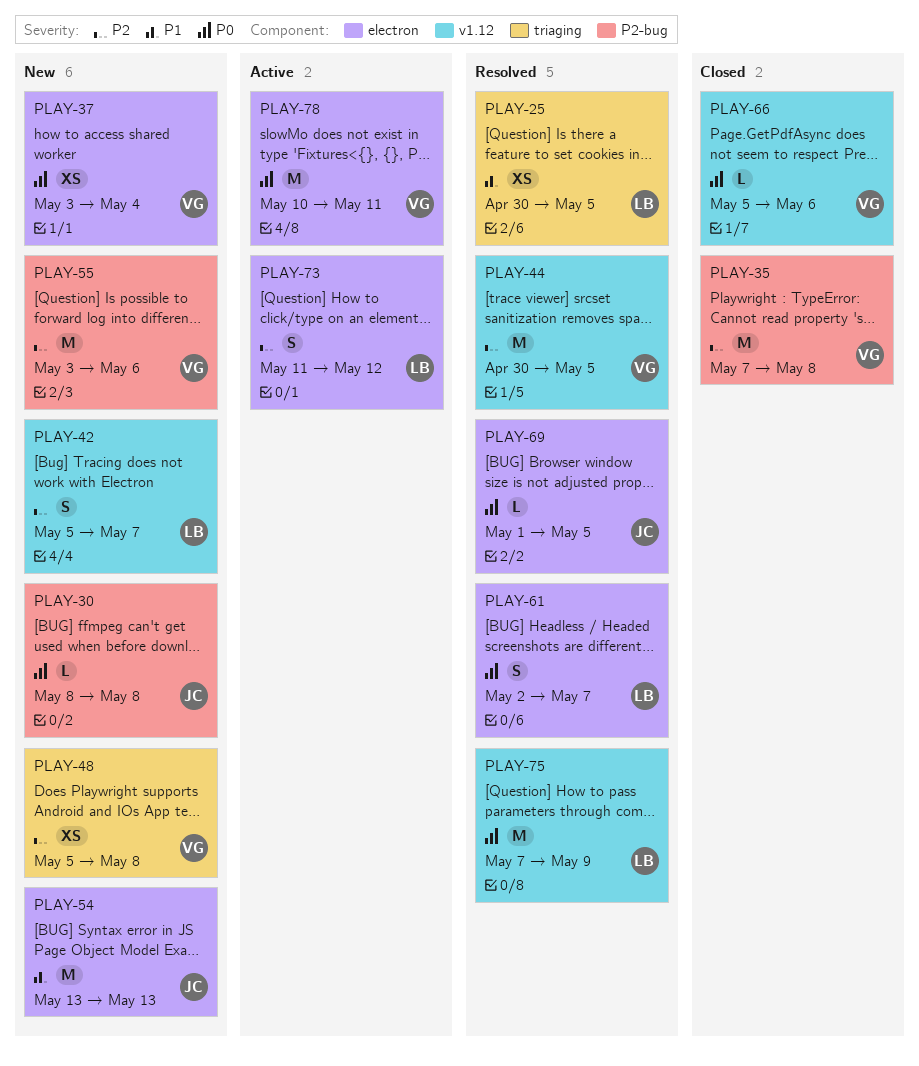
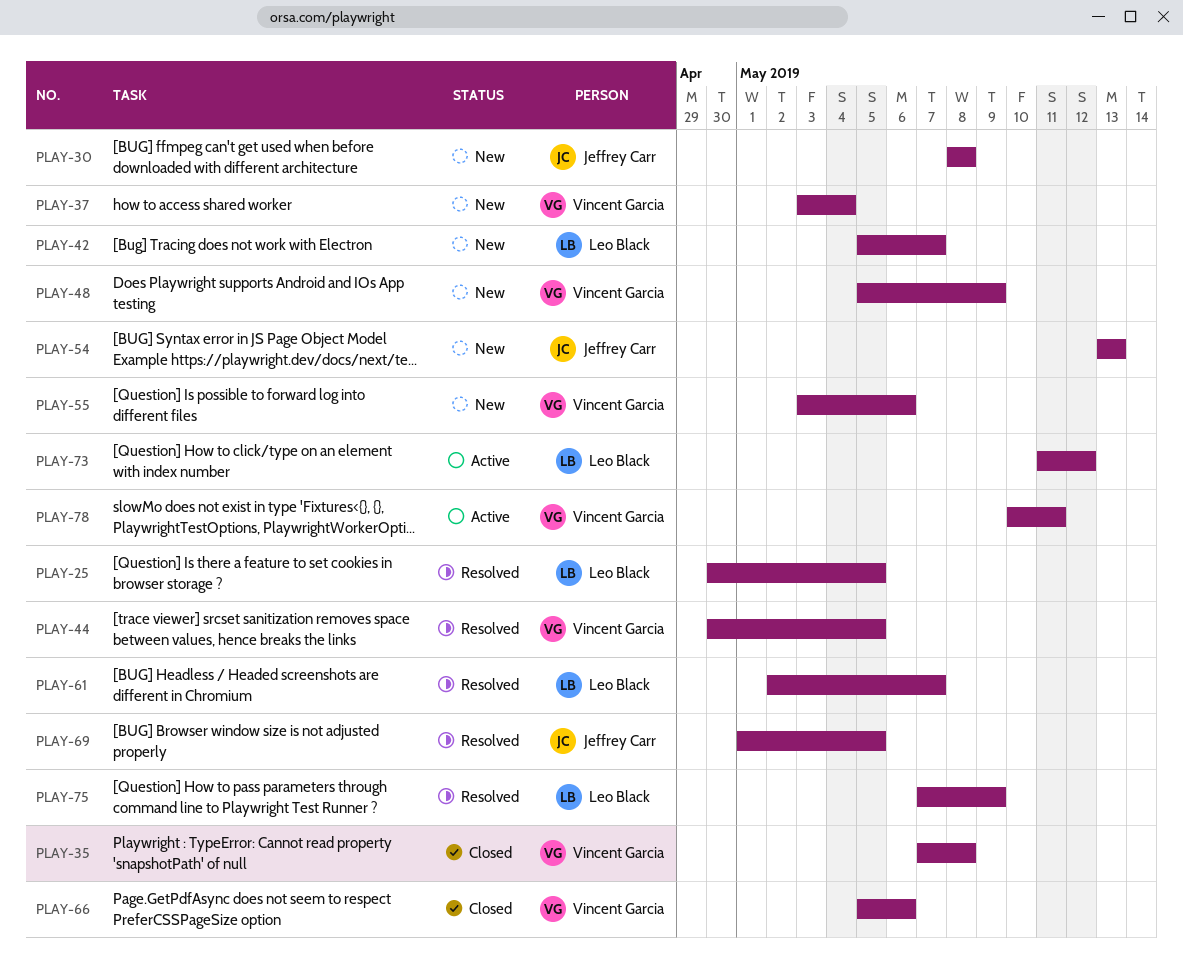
PLAY-48, due: May 8 -> May 9

